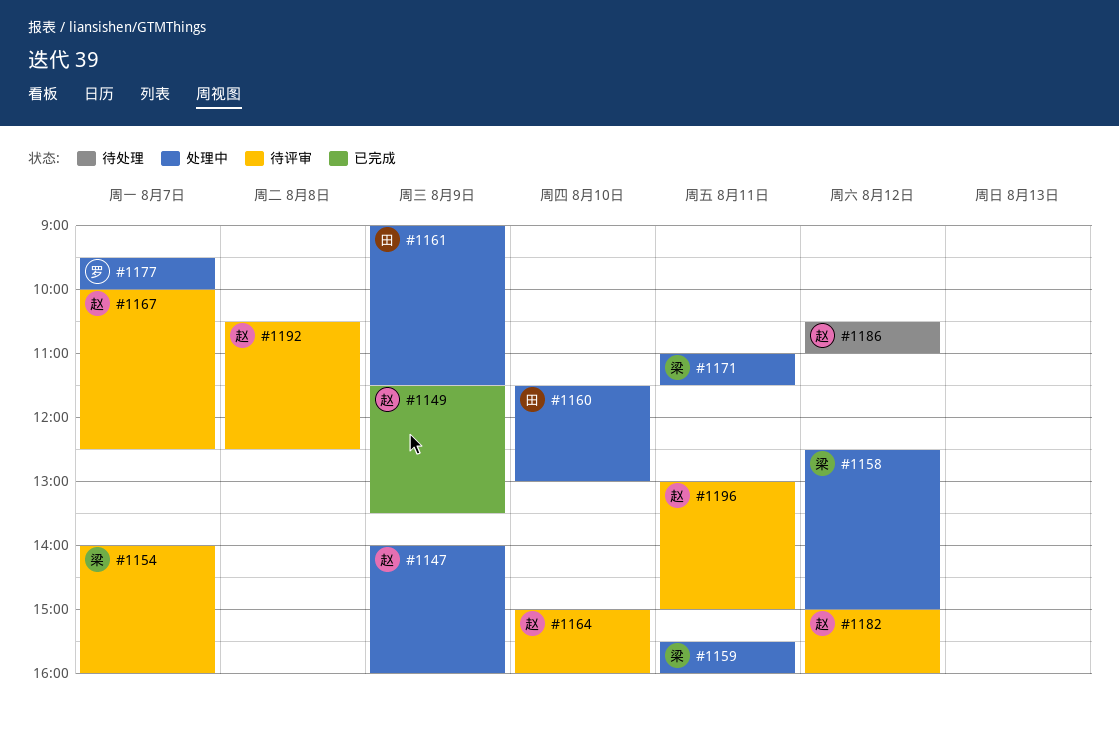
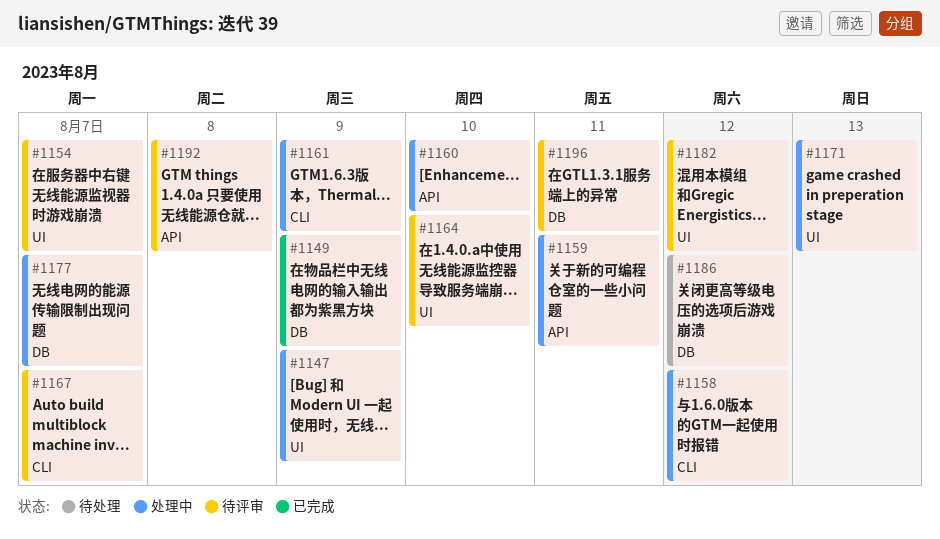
#1171, day: Aug 11 -> Aug 13

